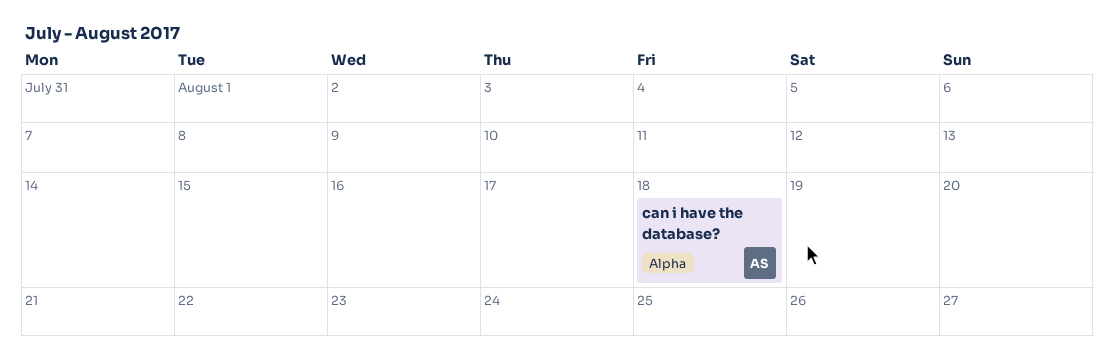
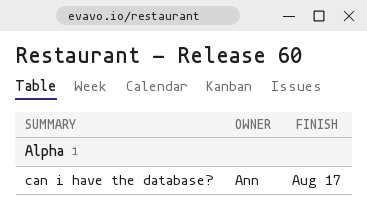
can i have the database?, due: Aug 18 -> Aug 17

